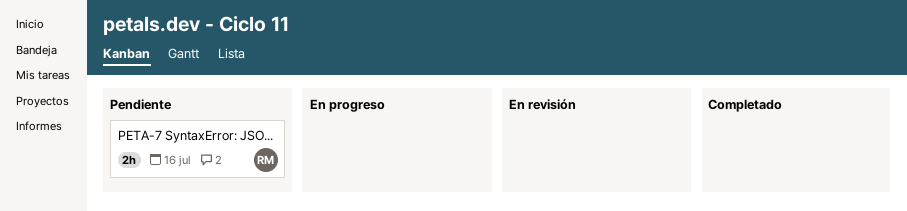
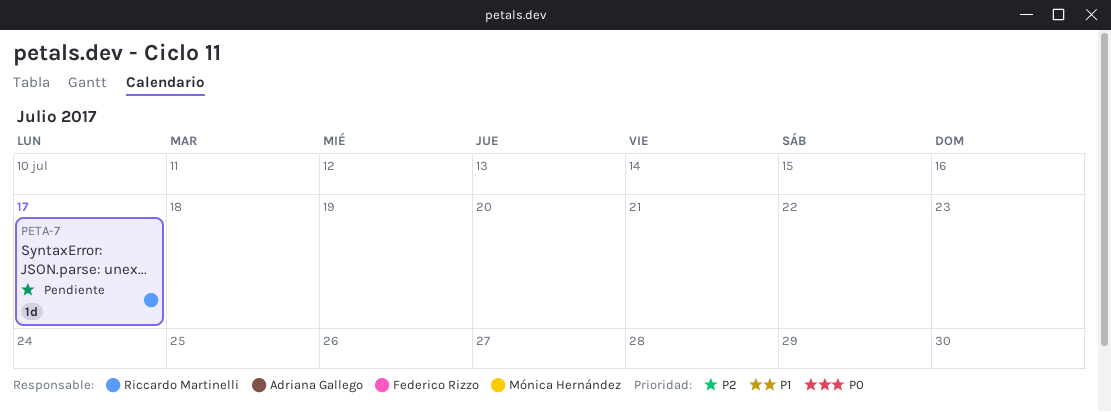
PETA-7, estimate: 2h -> 1d
PETA-7, due: Jul 16 -> Jul 17

